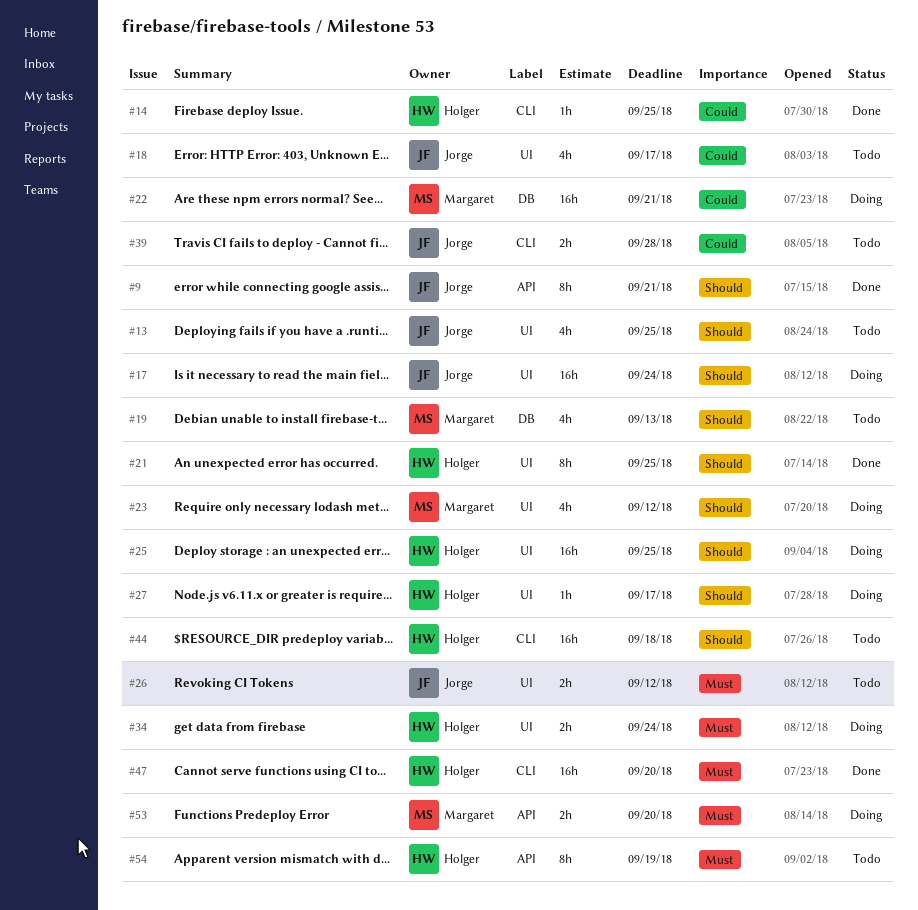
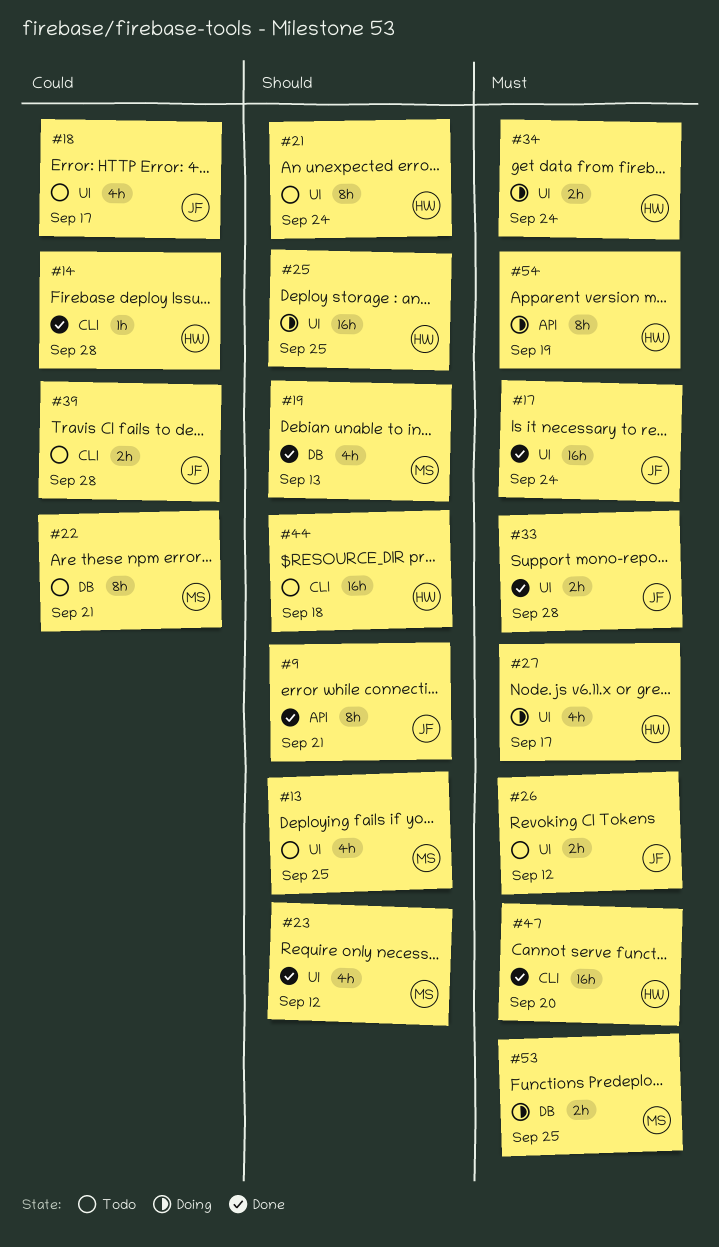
#13, owner: Jorge -> Margaret
#14, due: Sep 25 -> Sep 28
#17, status: Doing -> Done
#17, priority: Should -> Must
#19, status: Todo -> Done
#21, status: Done -> Todo
#21, due: Sep 25 -> Sep 24
#22, status: Doing -> Todo
#22, estimate: 16h -> 8h
#23, status: Doing -> Done
#27, priority: Should -> Must
#27, estimate: 1h -> 4h
#33: none -> present
#53, label: API -> DB
#53, due: Sep 20 -> Sep 25
#54, status: Todo -> Doing

